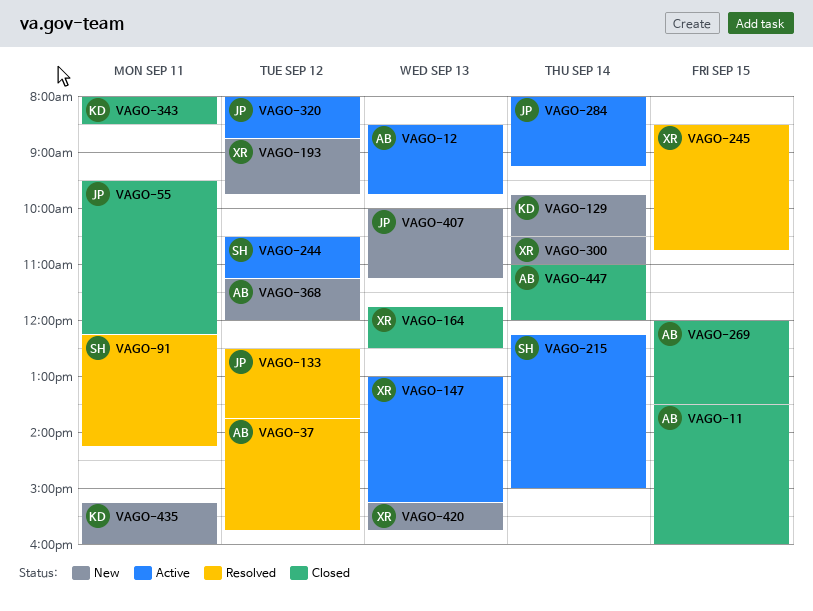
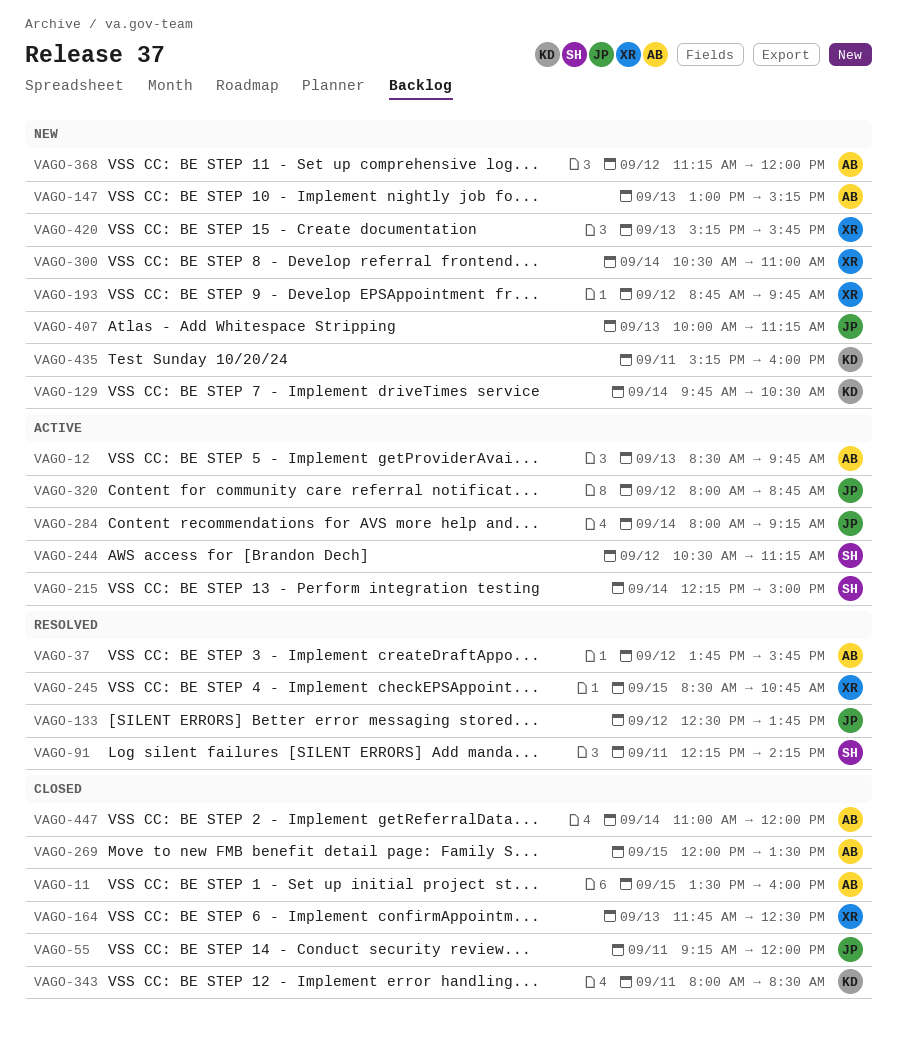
VAGO-55, begins: 09:30 -> 09:15
VAGO-55, ends: 12:15 -> 12:00
VAGO-147, status: Active -> New
VAGO-147, owner: XR -> AB

